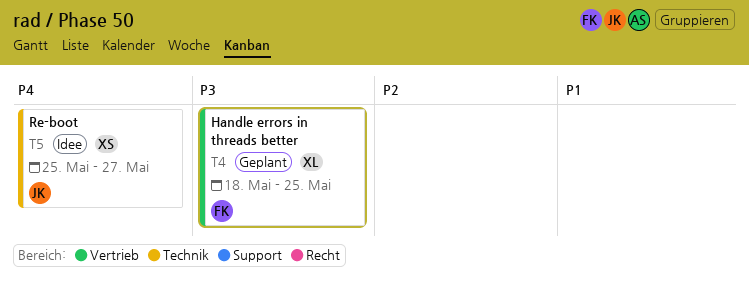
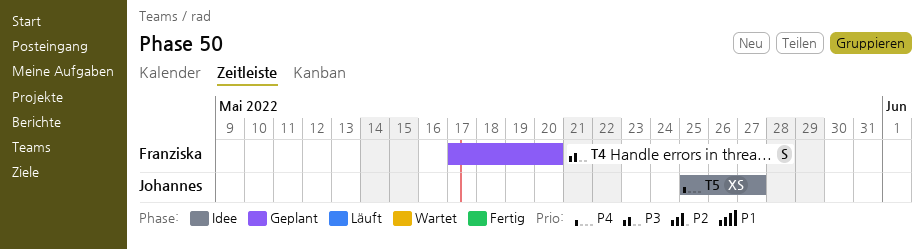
T4, estimate: XL -> S
T4, start: May 18 -> May 17
T4, due: May 25 -> May 20

